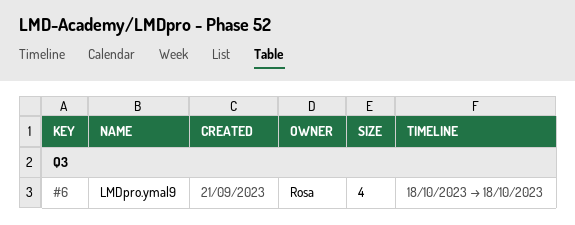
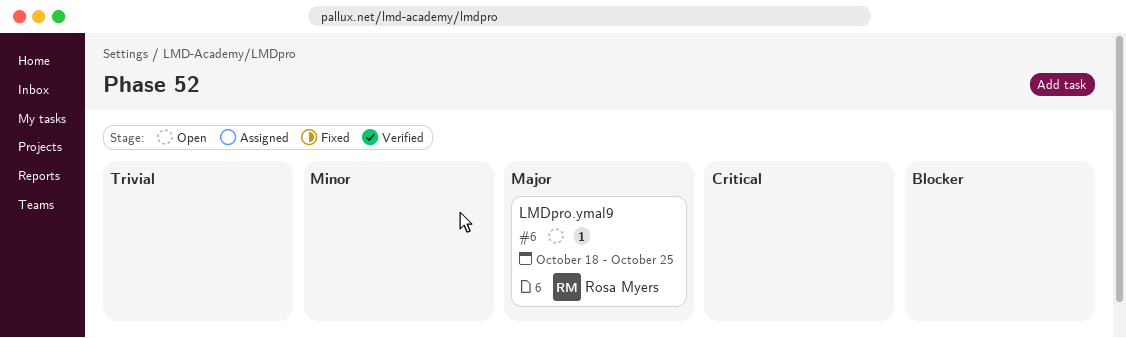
#6, estimate: 4 -> 1
#6, due: Oct 18 -> Oct 25

